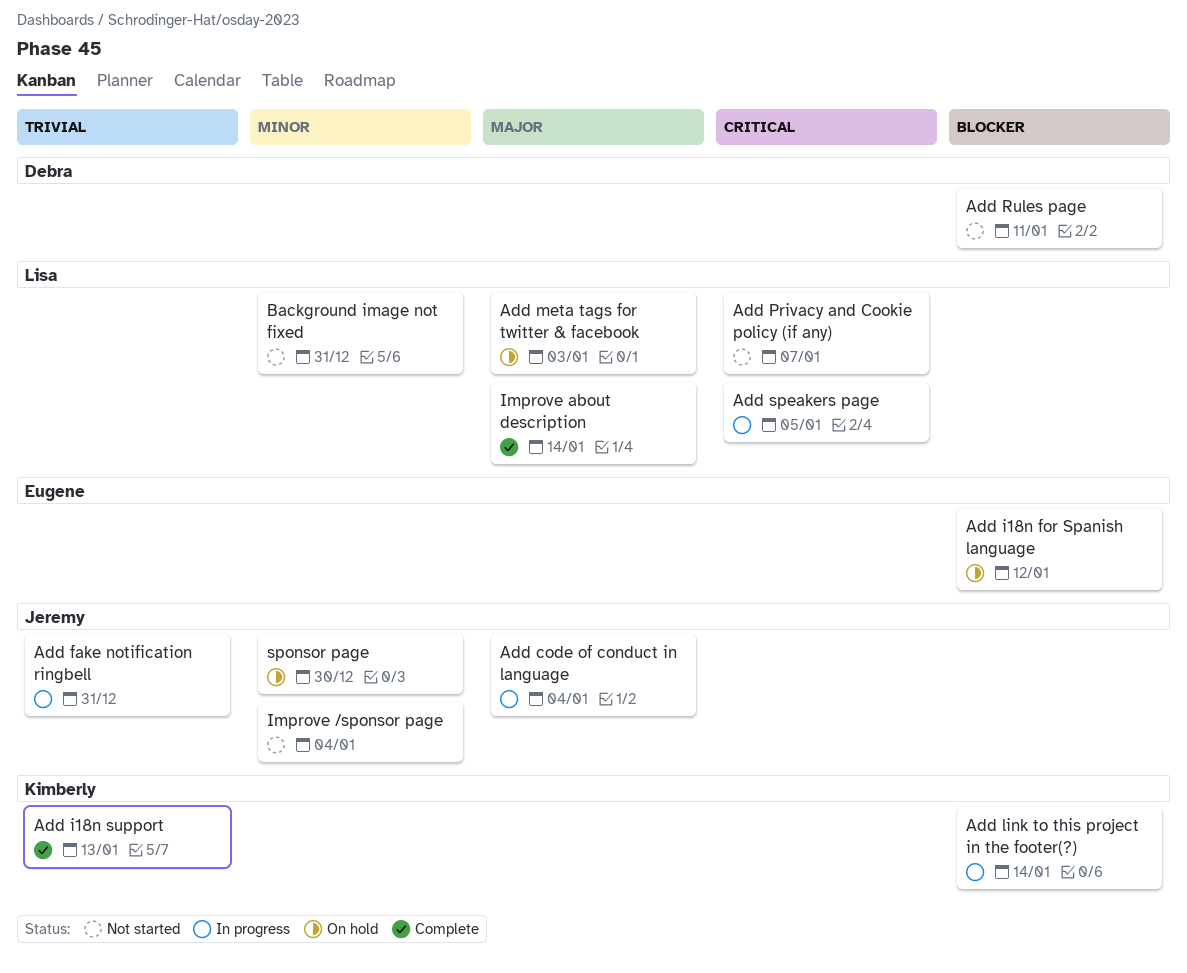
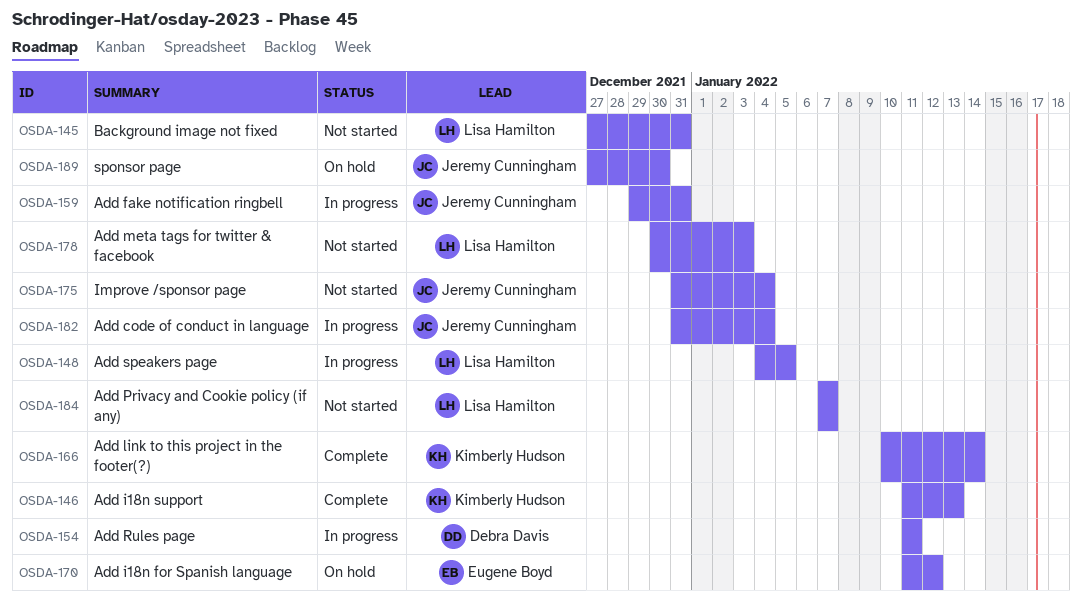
Add link to this project in the footer(?), status: In progress -> Complete
Add meta tags for twitter & facebook, status: On hold -> Not started
Add Rules page, status: Not started -> In progress
Improve about description: present -> none

